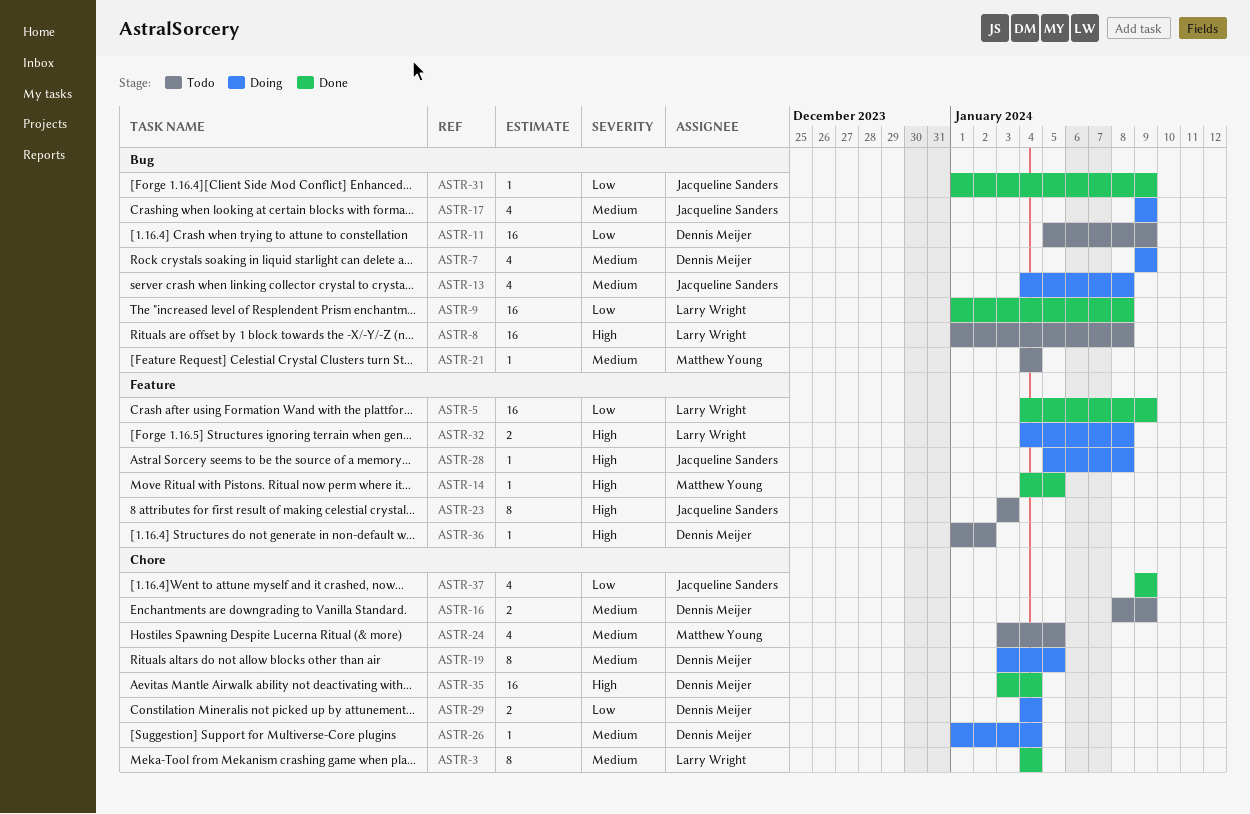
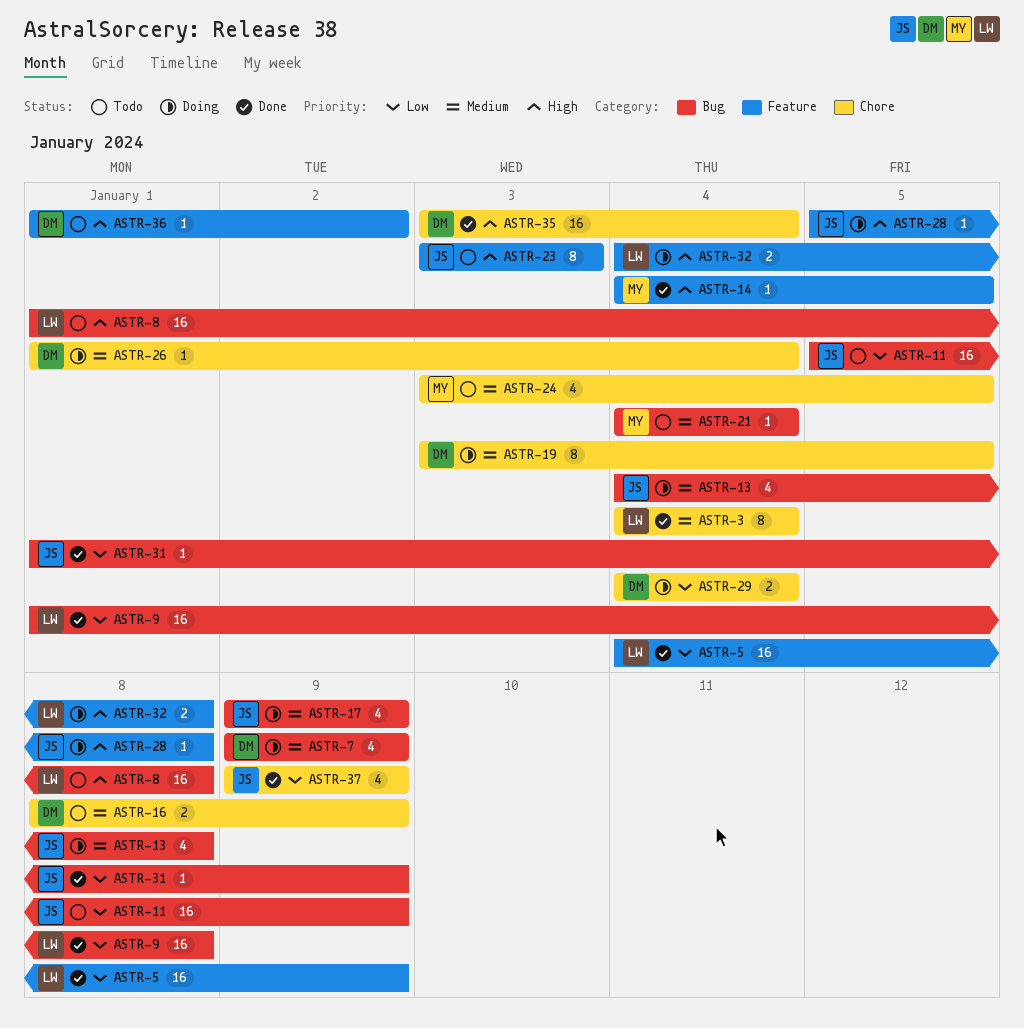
ASTR-11, owner: Dennis Meijer -> Jacqueline Sanders

